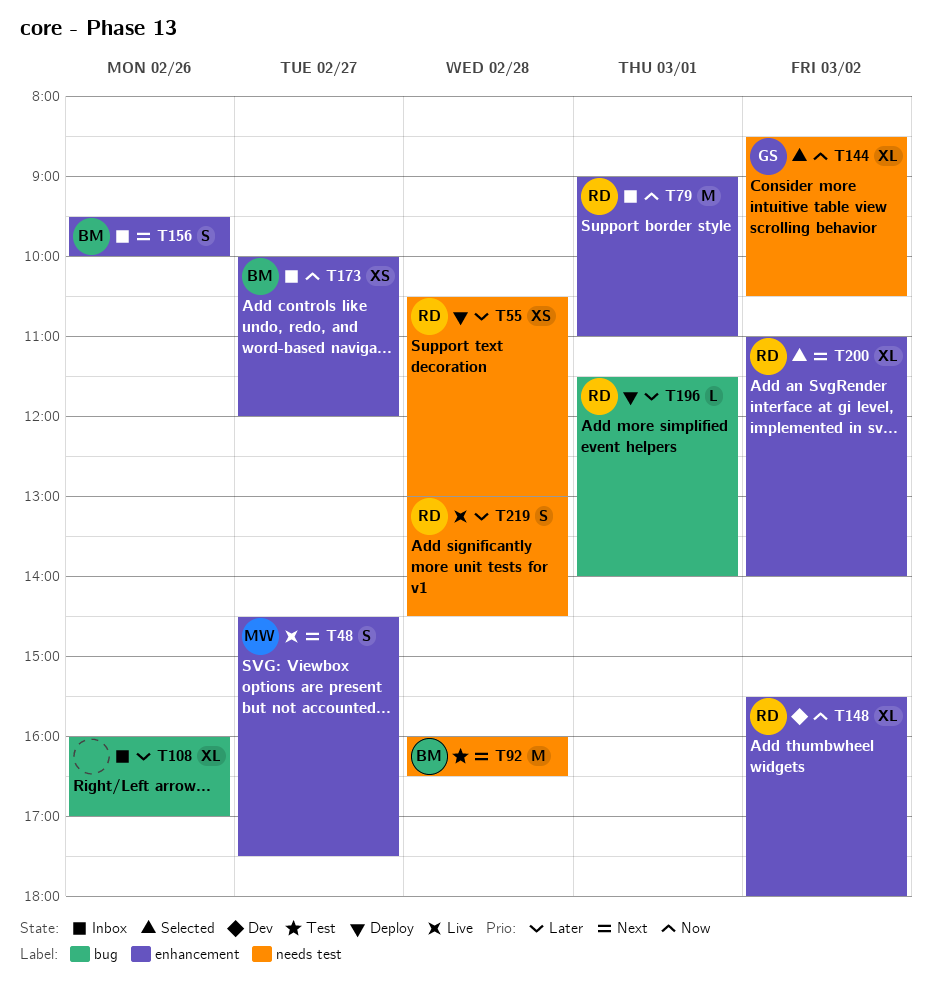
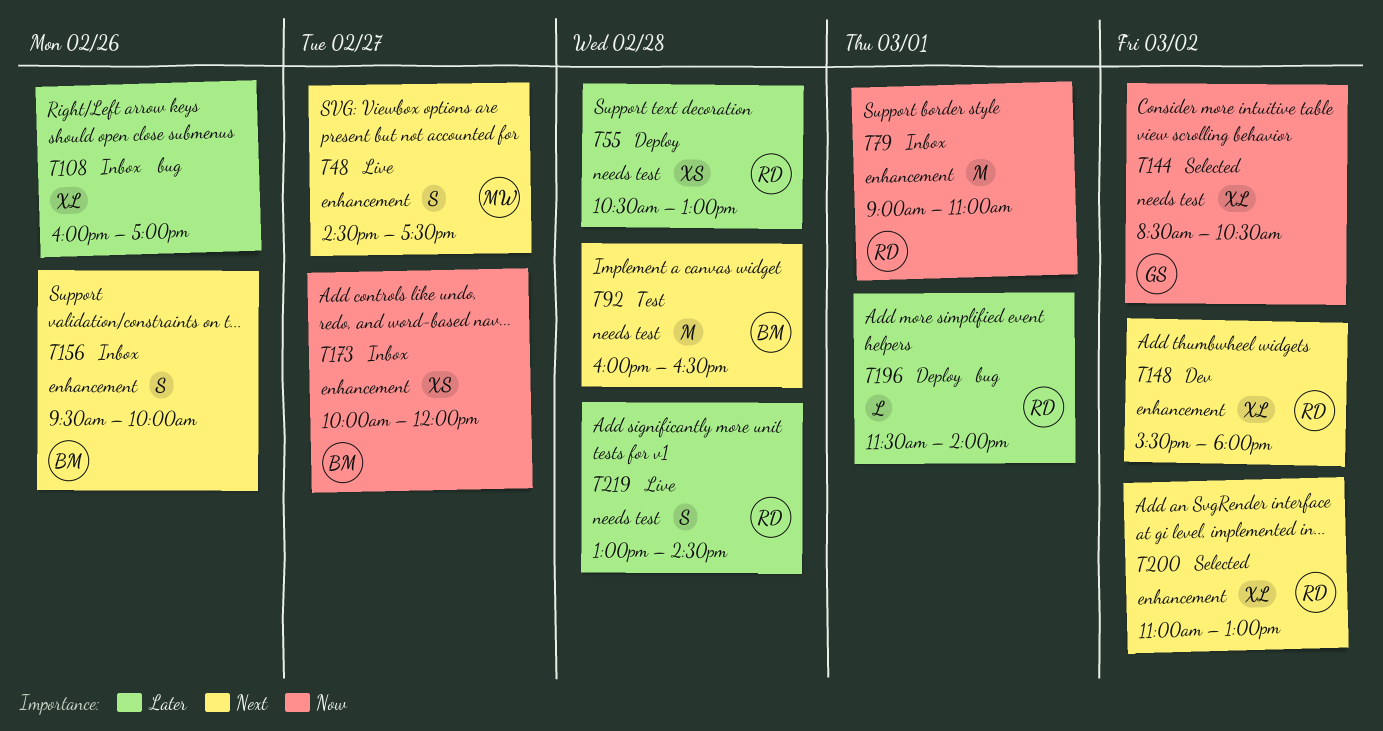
T148, priority: Now -> Next
T200, ends: 14:00 -> 13:00

